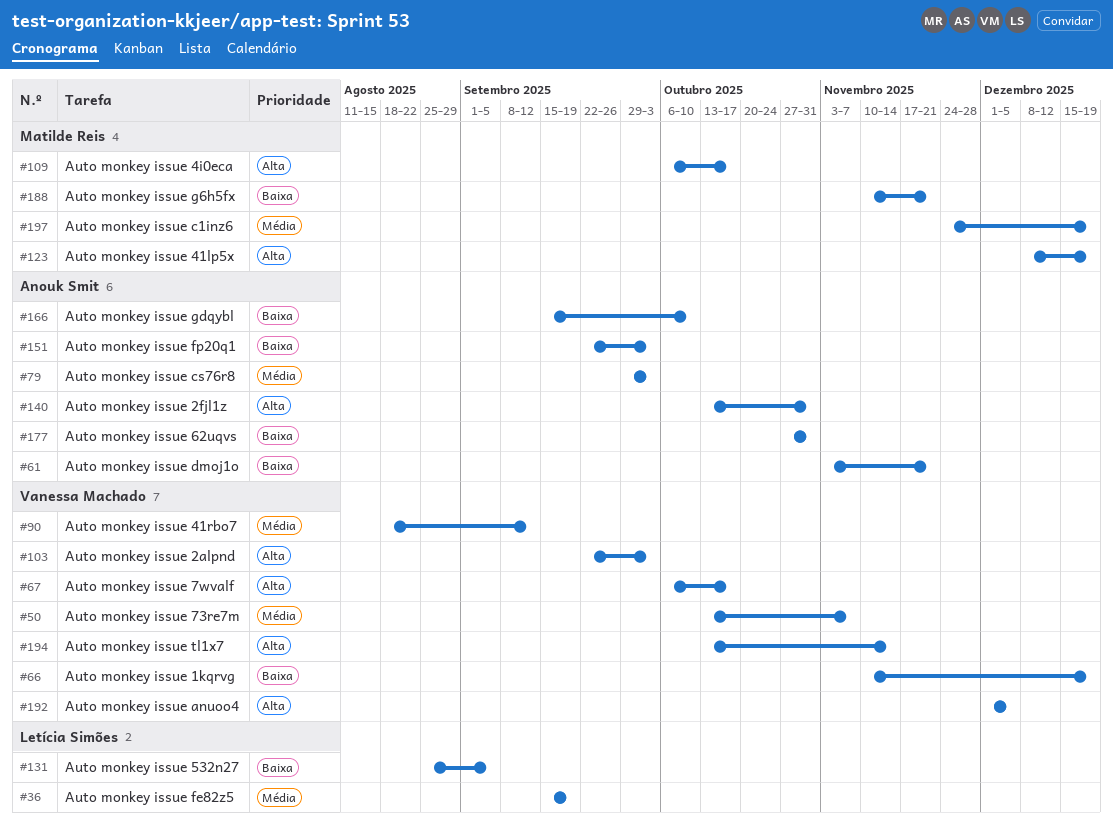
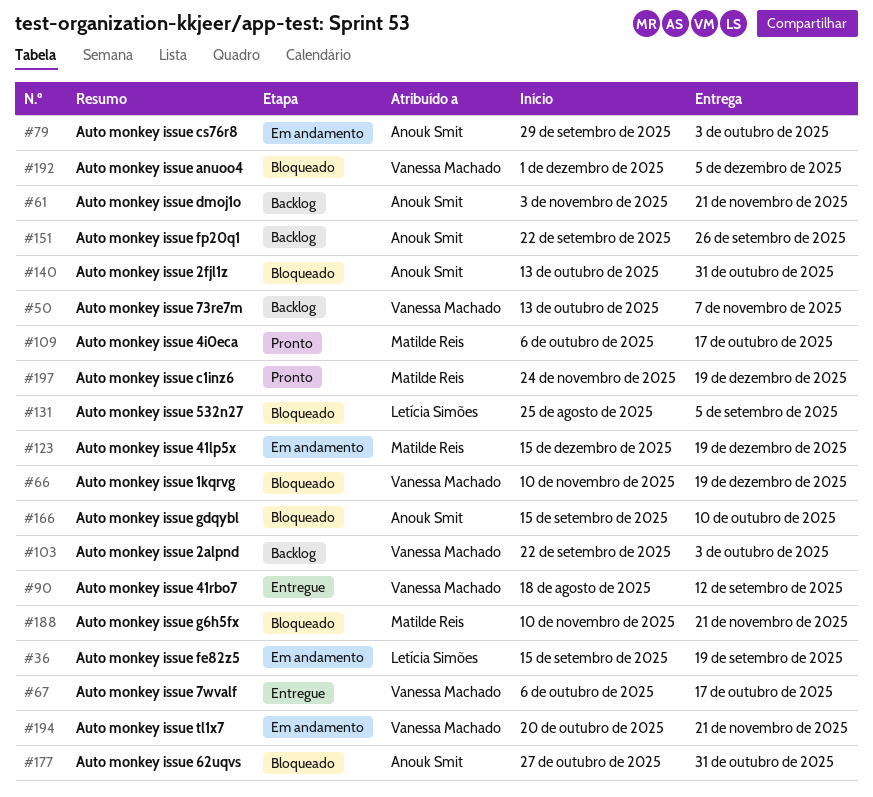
#123, start: Dec 8 -> Dec 15
#151, due: Oct 3 -> Sep 26
#194, start: Oct 13 -> Oct 20
#194, due: Nov 14 -> Nov 21

